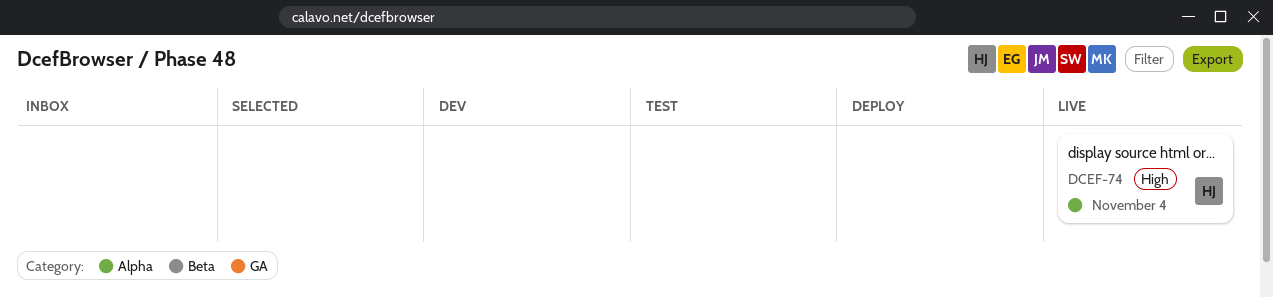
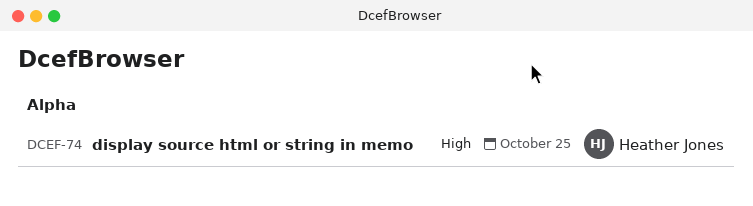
DCEF-74, due: Nov 4 -> Oct 25

